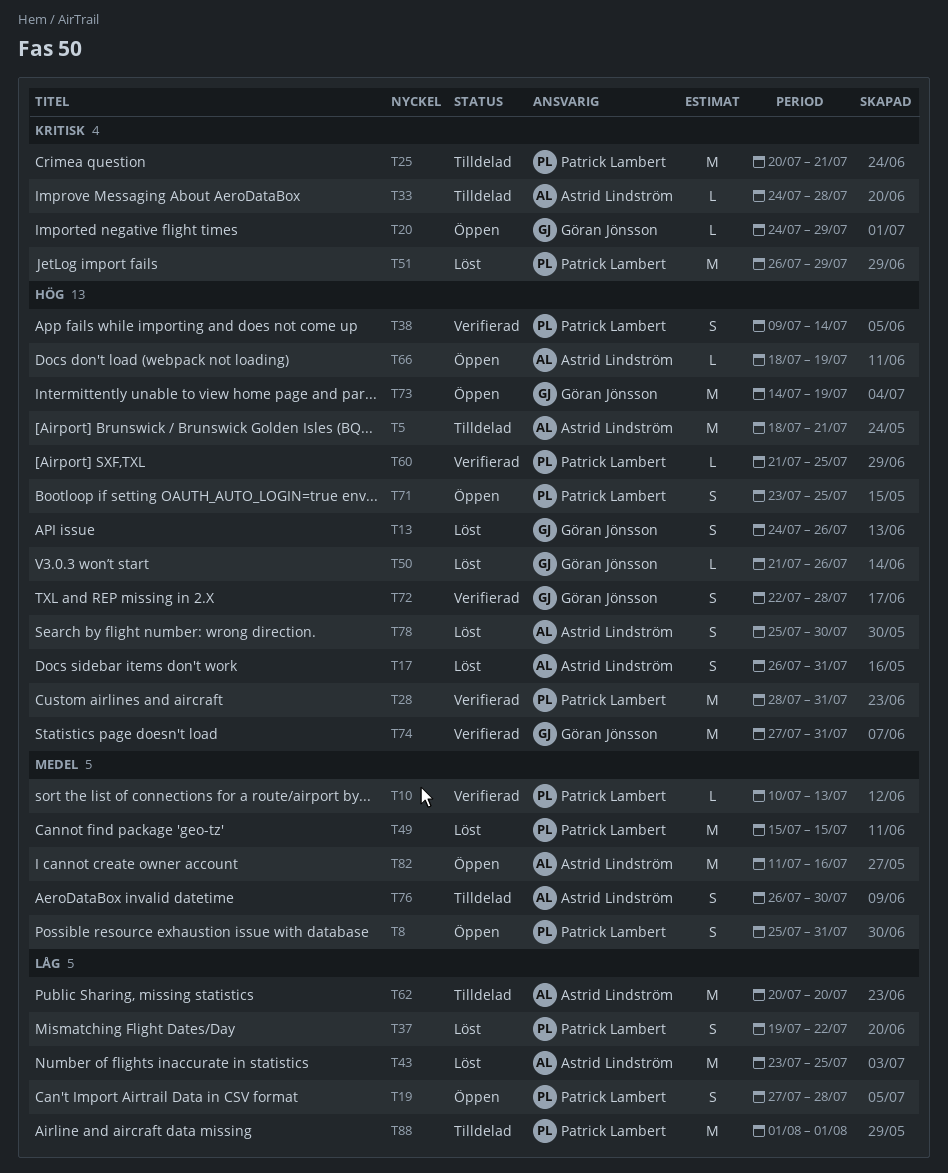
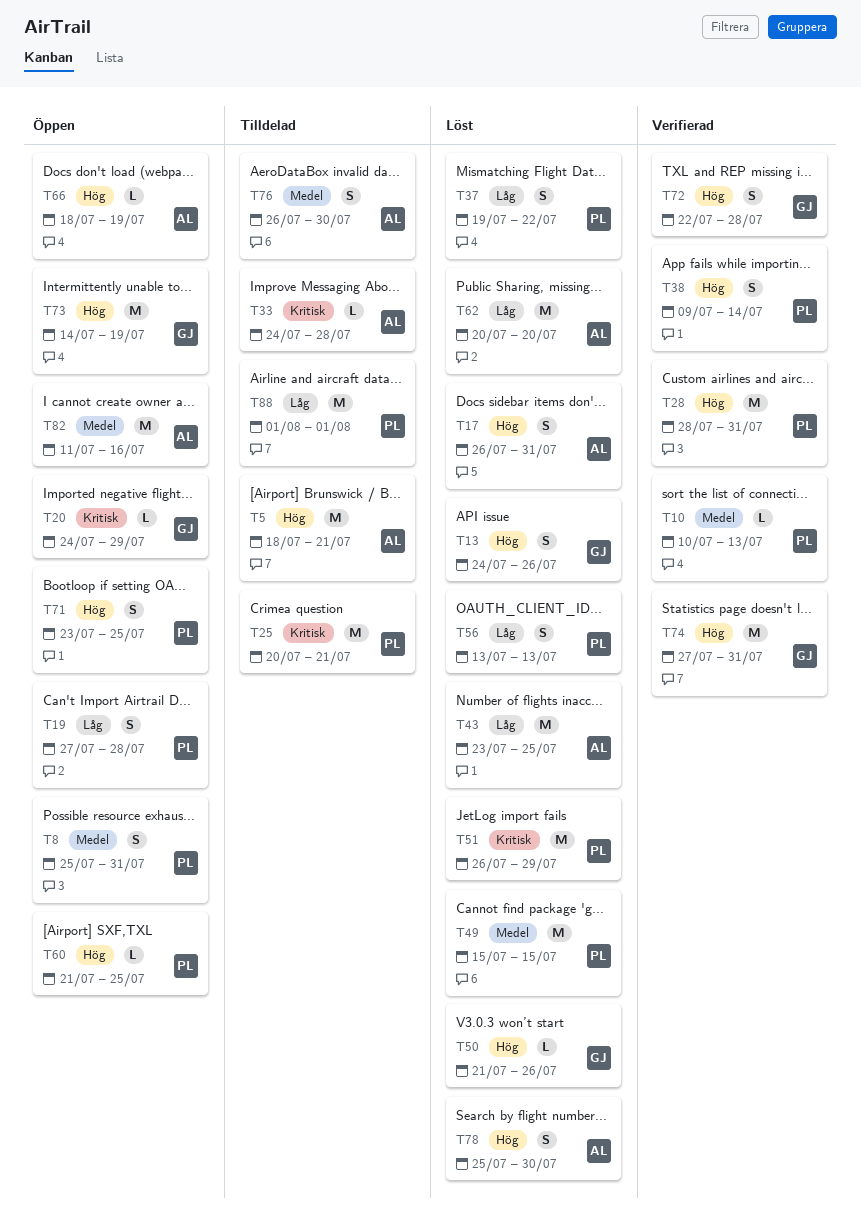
T56: none -> present
T60, status: Verifierad -> Öppen
T62, status: Tilldelad -> Löst

